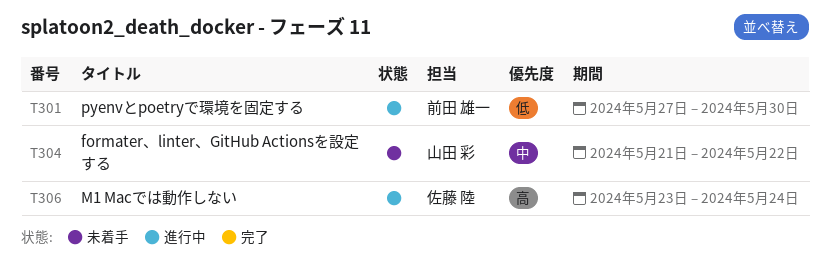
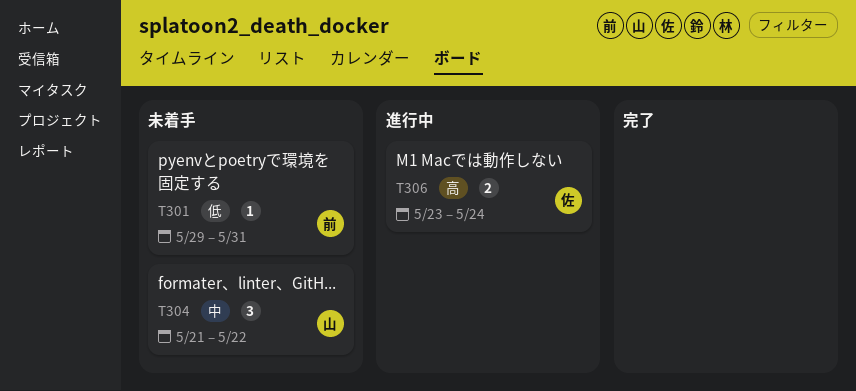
T301, status: 進行中 -> 未着手
T301, start: May 27 -> May 29
T301, due: May 30 -> May 31

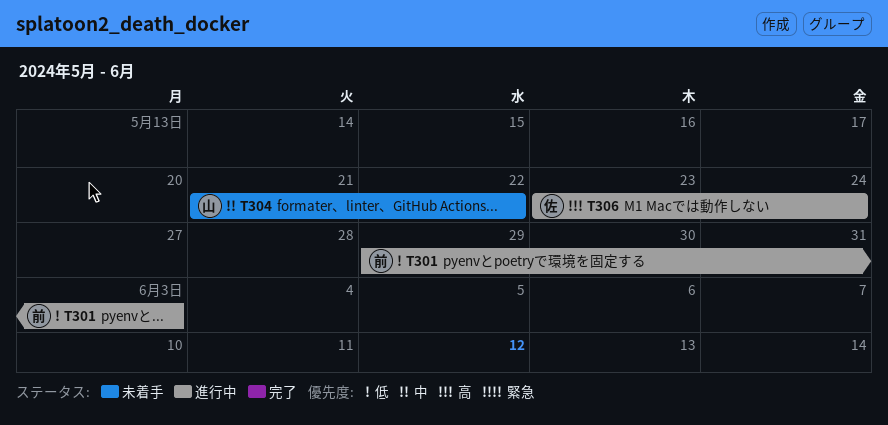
T301, status: 未着手 -> 進行中
T301, due: May 31 -> Jun 3

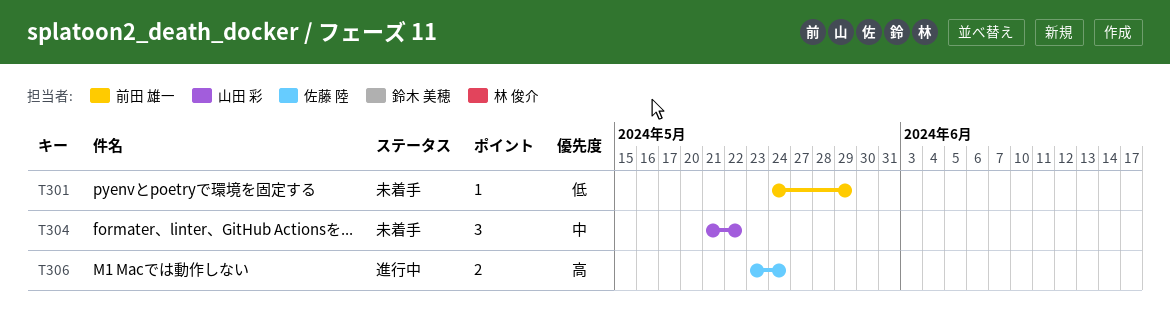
T301, status: 進行中 -> 未着手
T301, start: May 29 -> May 24
T301, due: Jun 3 -> May 29

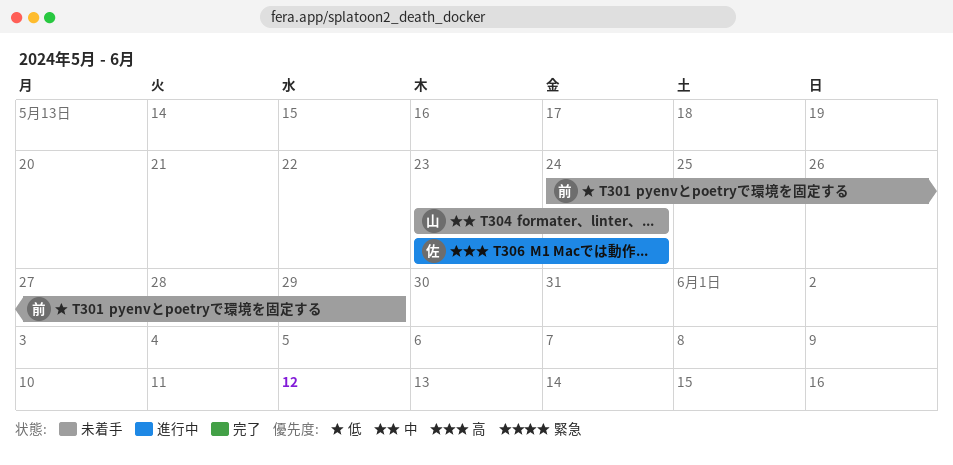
T304, start: May 21 -> May 23
T304, due: May 22 -> May 24

